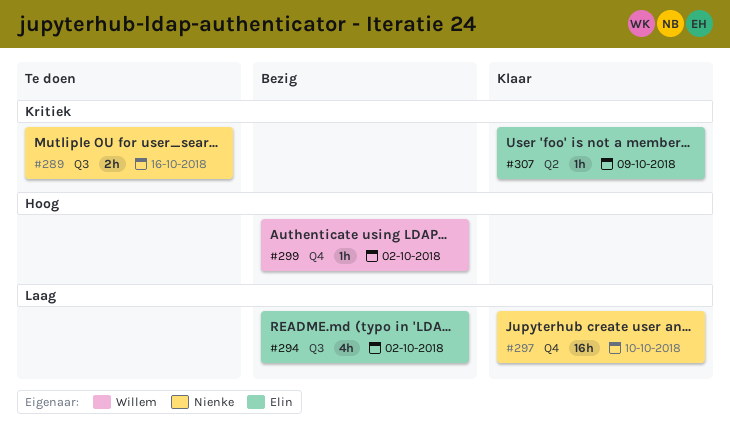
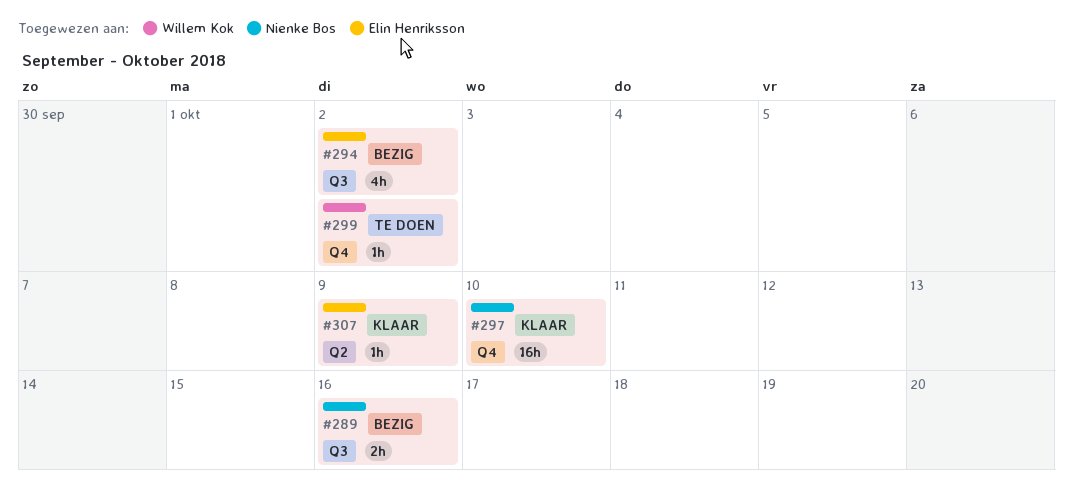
#289, status: Te doen -> Bezig
#299, status: Bezig -> Te doen

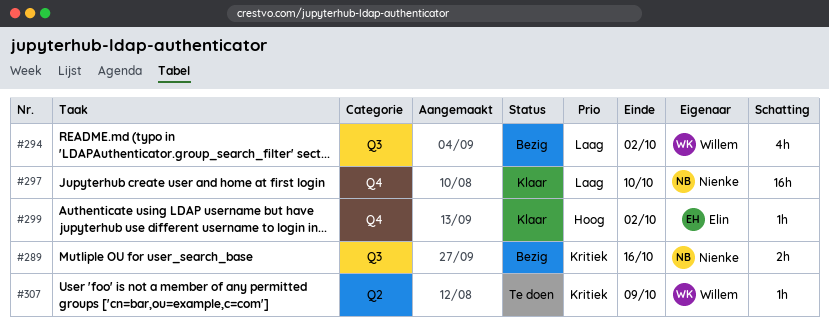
#294, owner: Elin Henriksson -> Willem Kok
#299, status: Te doen -> Klaar
#299, owner: Willem Kok -> Elin Henriksson
#307, status: Klaar -> Te doen
#307, owner: Elin Henriksson -> Willem Kok

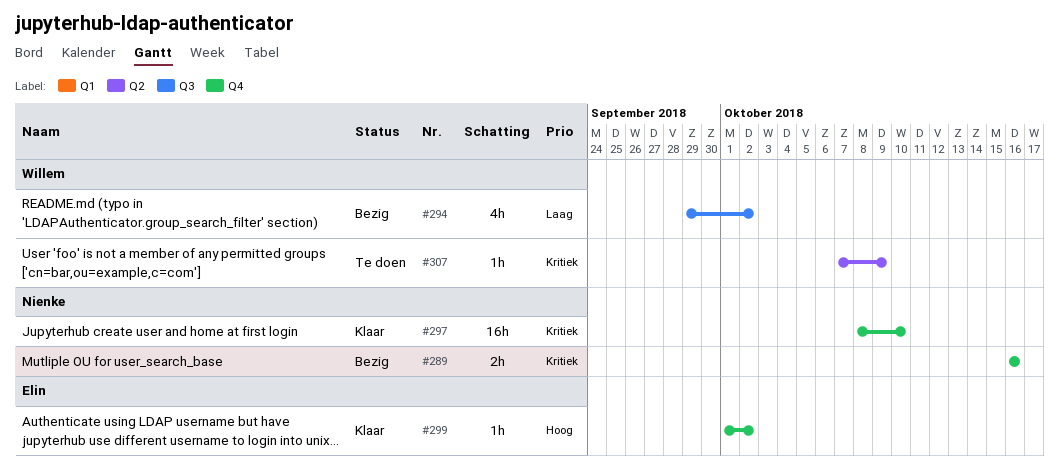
#289, label: Q3 -> Q4
#297, priority: Laag -> Kritiek

